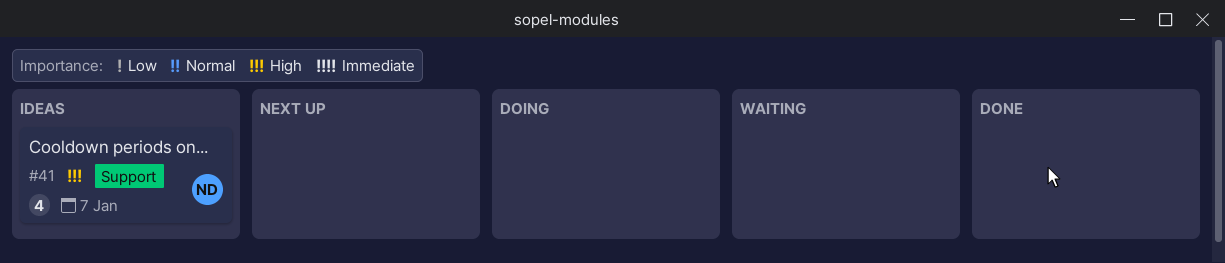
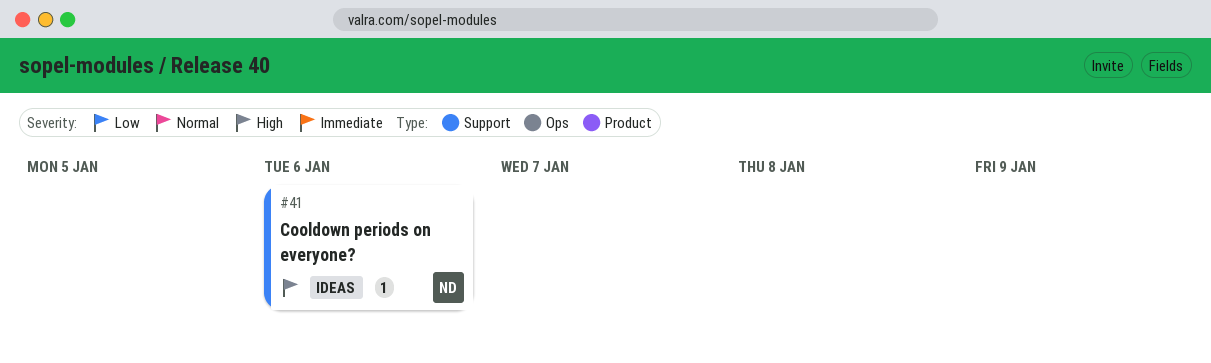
#41, estimate: 4 -> 1
#41, due: Jan 7 -> Jan 6

